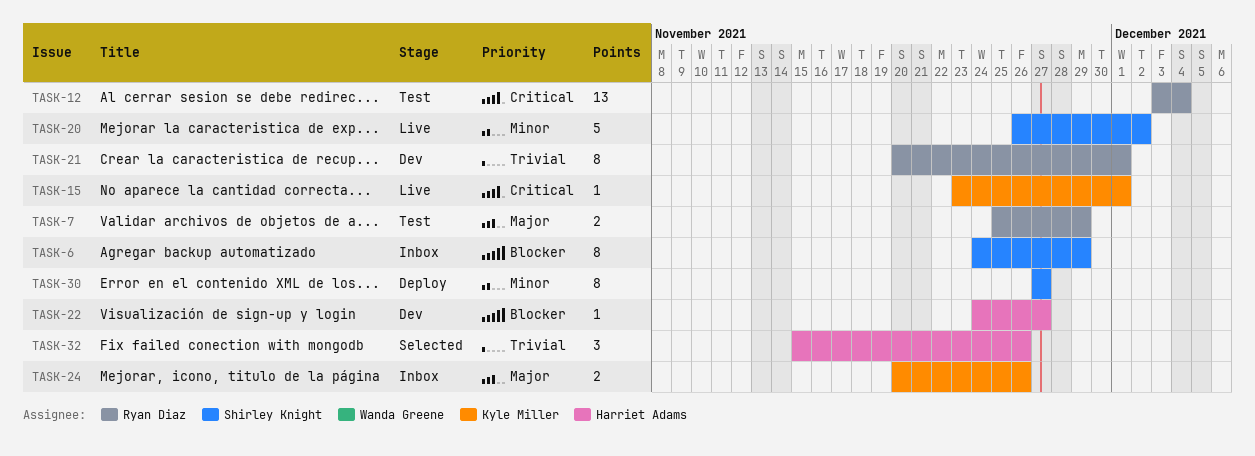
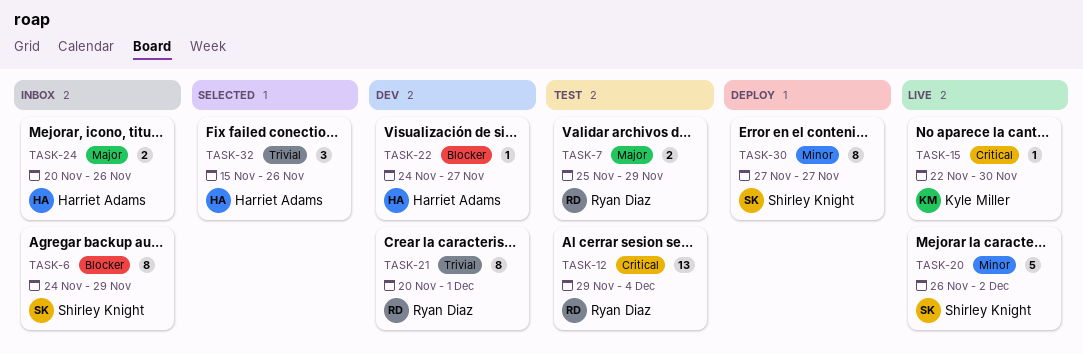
TASK-12, start: Dec 3 -> Nov 29
TASK-15, start: Nov 23 -> Nov 22
TASK-15, due: Dec 1 -> Nov 30
TASK-24, owner: Kyle Miller -> Harriet Adams

